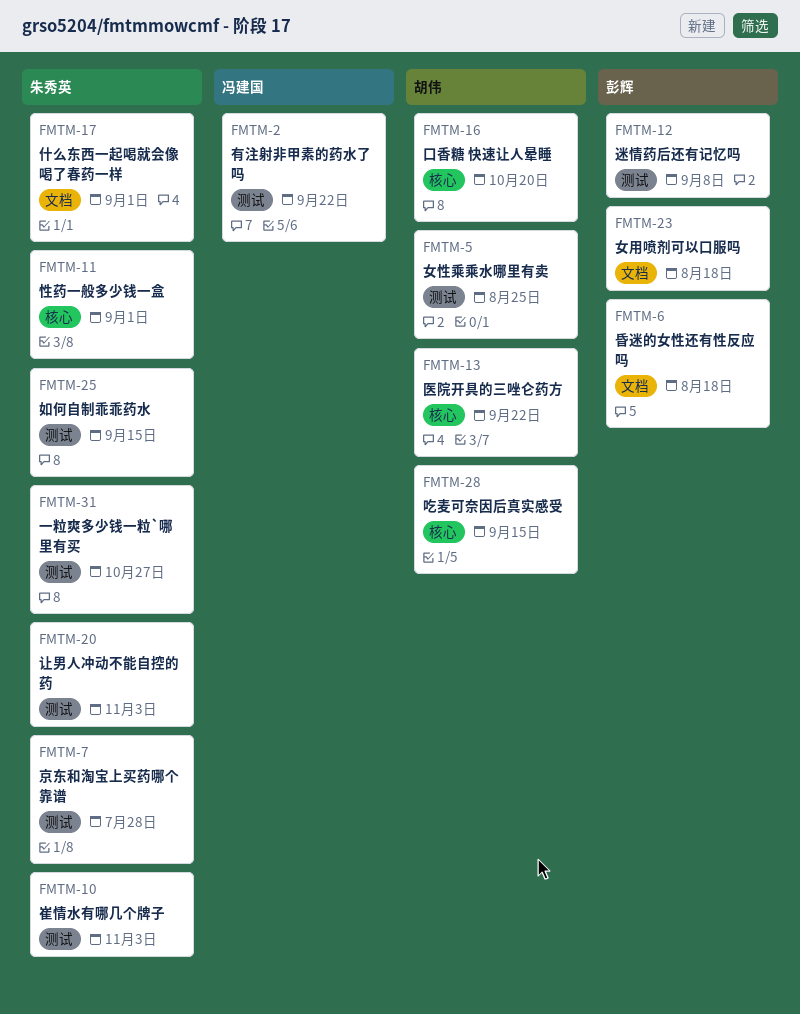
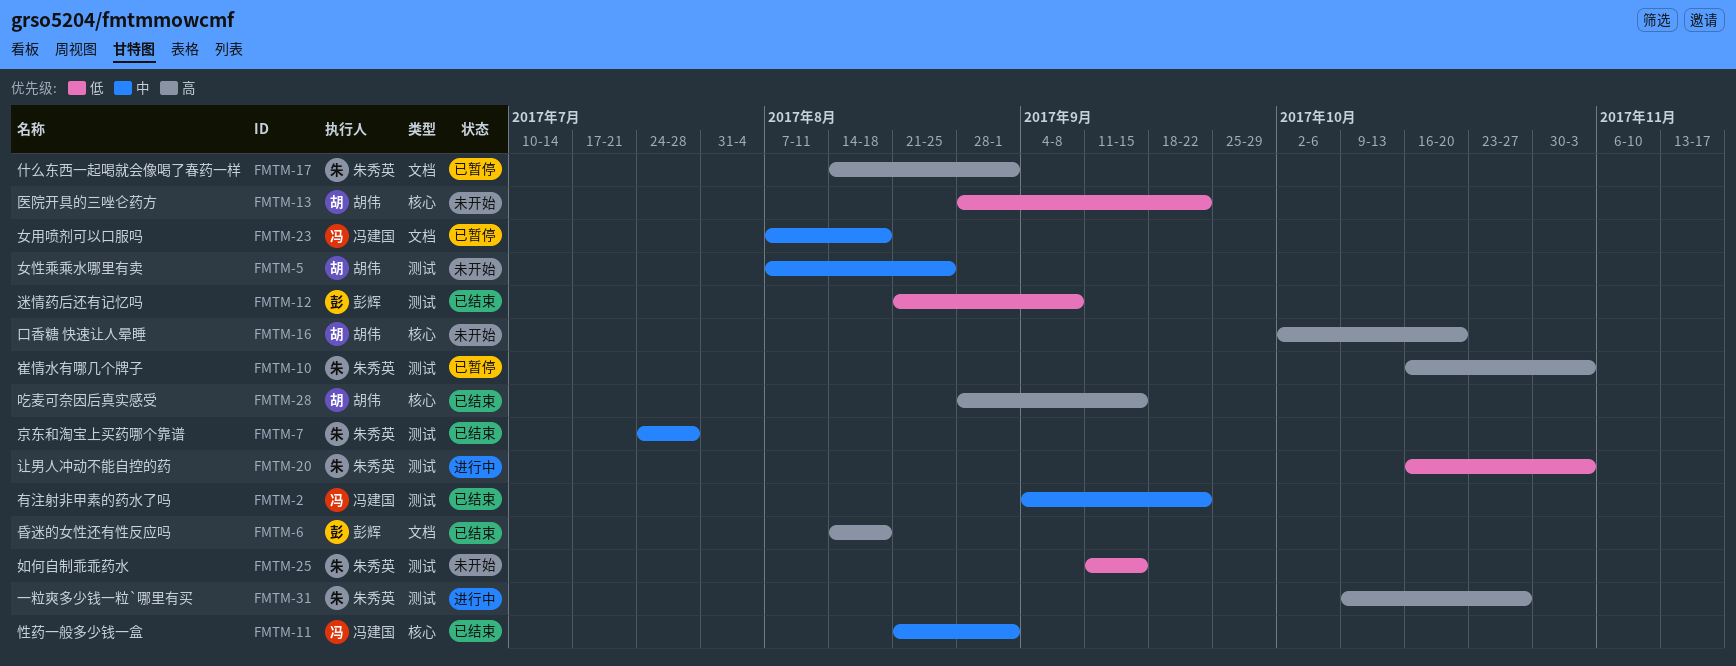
FMTM-11, owner: 朱秀英 -> 冯建国
FMTM-23, owner: 彭辉 -> 冯建国

